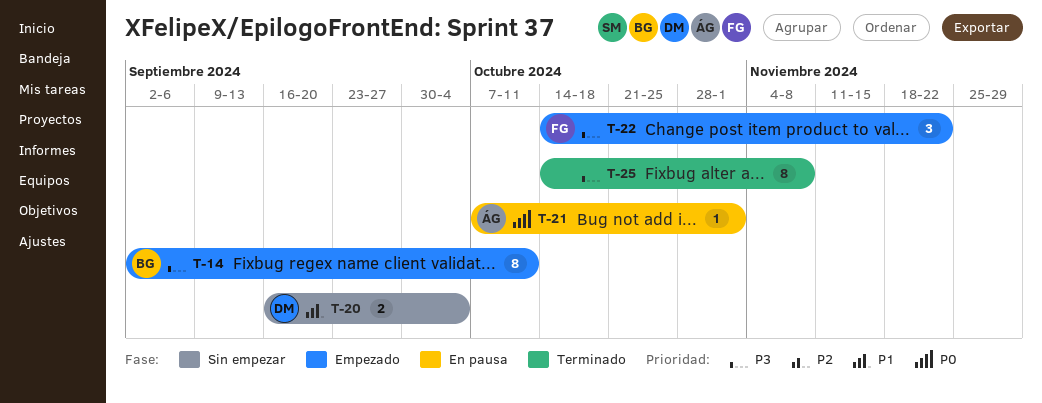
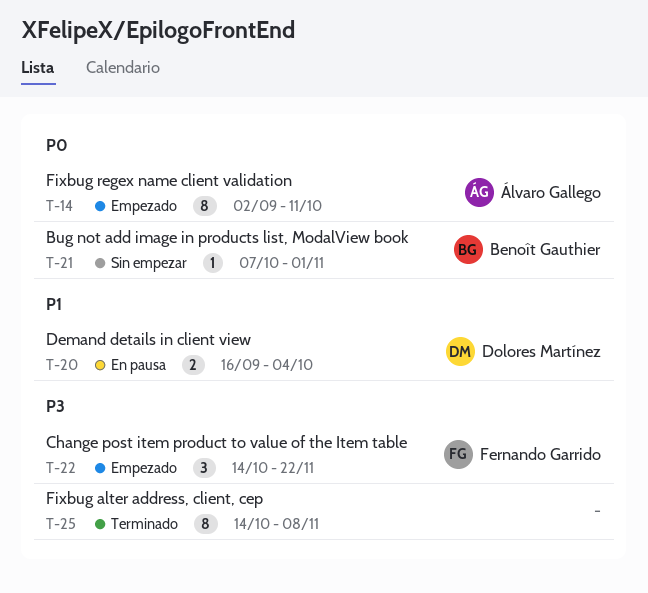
T-14, owner: Benoît Gauthier -> Álvaro Gallego
T-14, priority: P3 -> P0
T-20, status: Sin empezar -> En pausa
T-21, status: En pausa -> Sin empezar
T-21, owner: Álvaro Gallego -> Benoît Gauthier

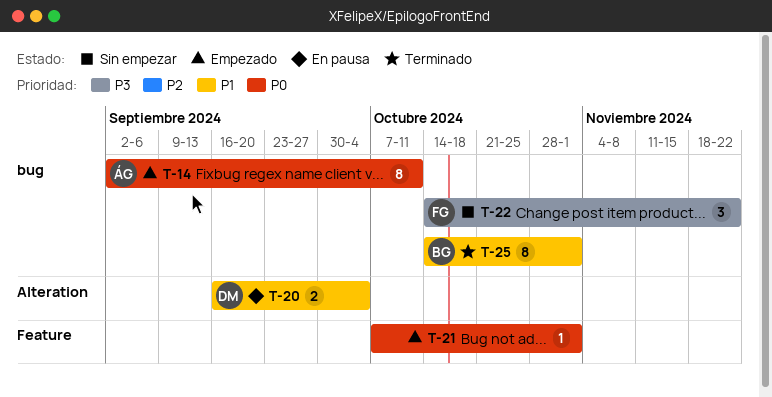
T-21, status: Sin empezar -> Empezado
T-21, owner: Benoît Gauthier -> none
T-22, status: Empezado -> Sin empezar
T-25, owner: none -> Benoît Gauthier
T-25, priority: P3 -> P1
T-25, due: Nov 8 -> Nov 1

